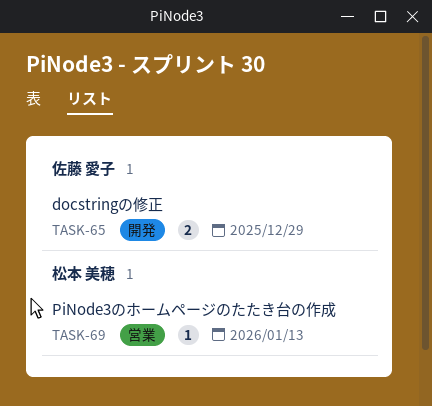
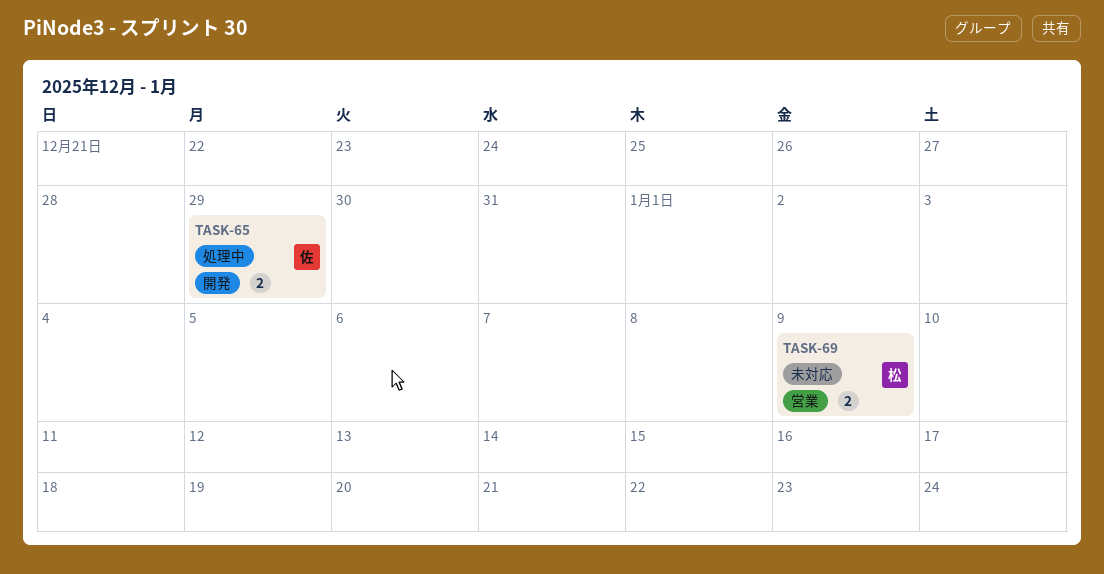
TASK-69, estimate: 1 -> 2
TASK-69, due: Jan 13 -> Jan 9

